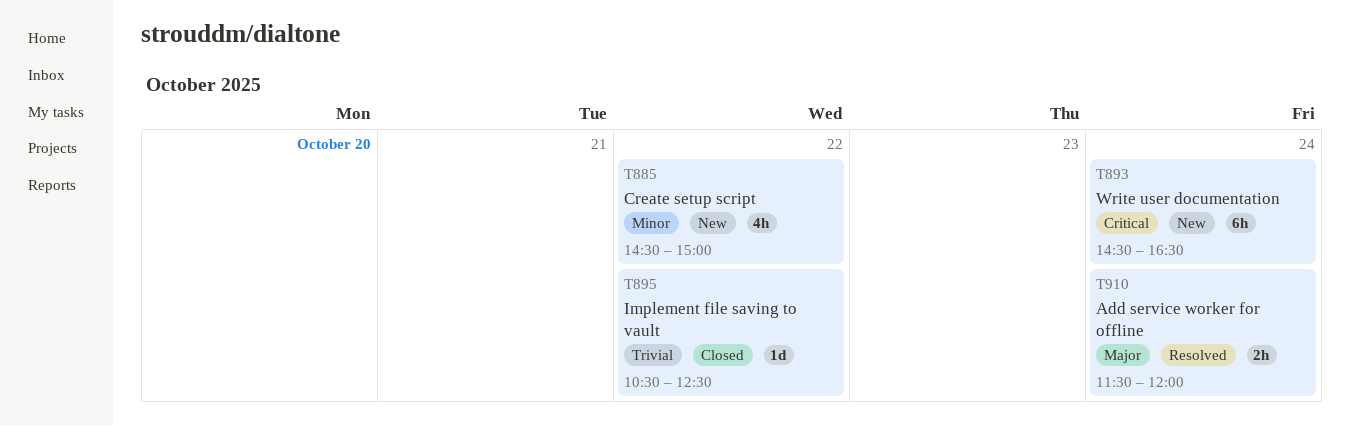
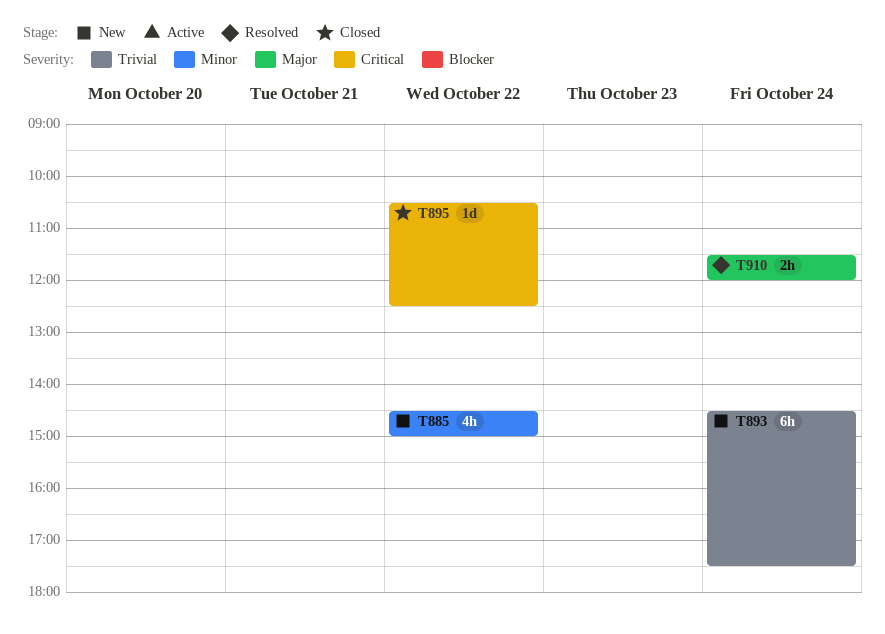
T893, priority: Critical -> Trivial
T893, ends: 16:30 -> 17:30
T895, priority: Trivial -> Critical

